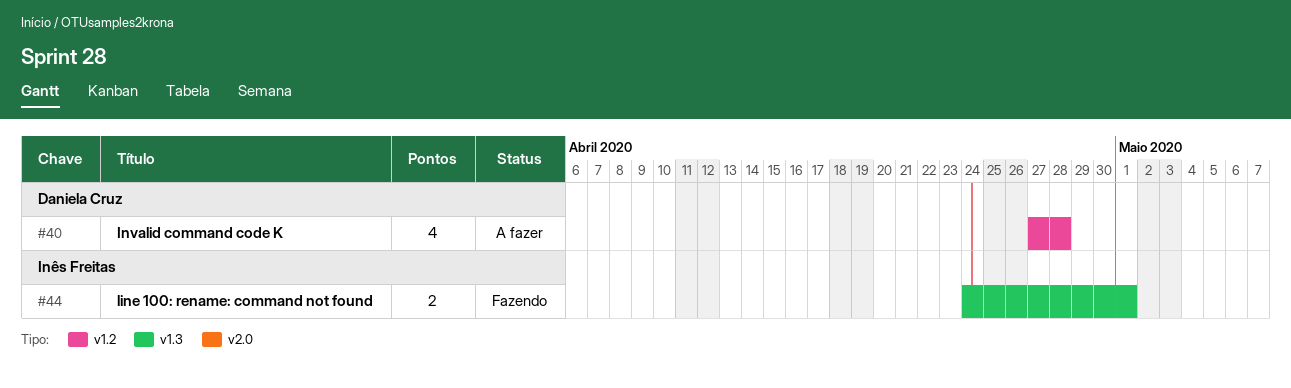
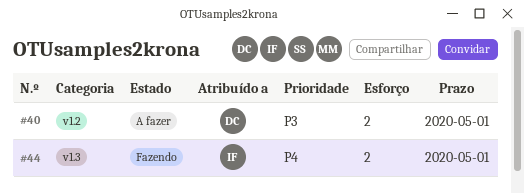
#40, estimate: 4 -> 2
#40, due: Apr 28 -> May 1

